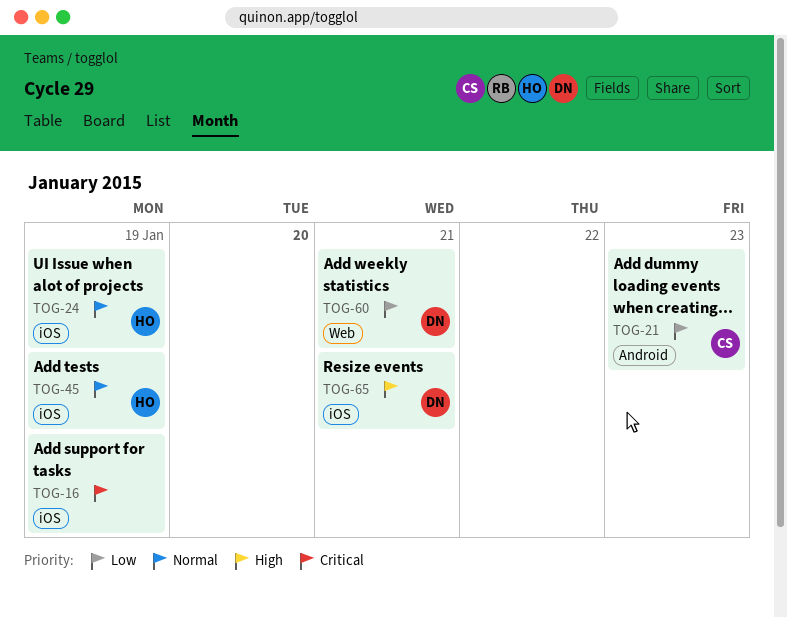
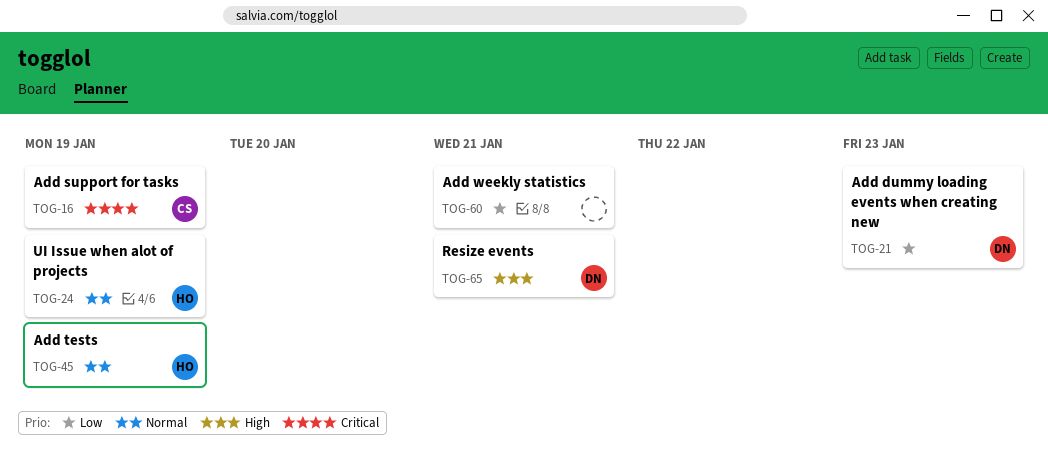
TOG-16, owner: none -> CS
TOG-21, owner: CS -> DN
TOG-60, owner: DN -> none

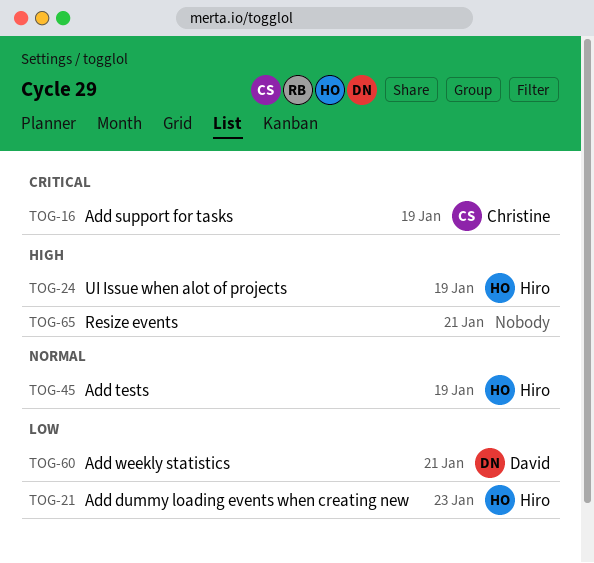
TOG-21, owner: David -> Hiro
TOG-24, priority: Normal -> High
TOG-60, owner: none -> David
TOG-65, owner: David -> none

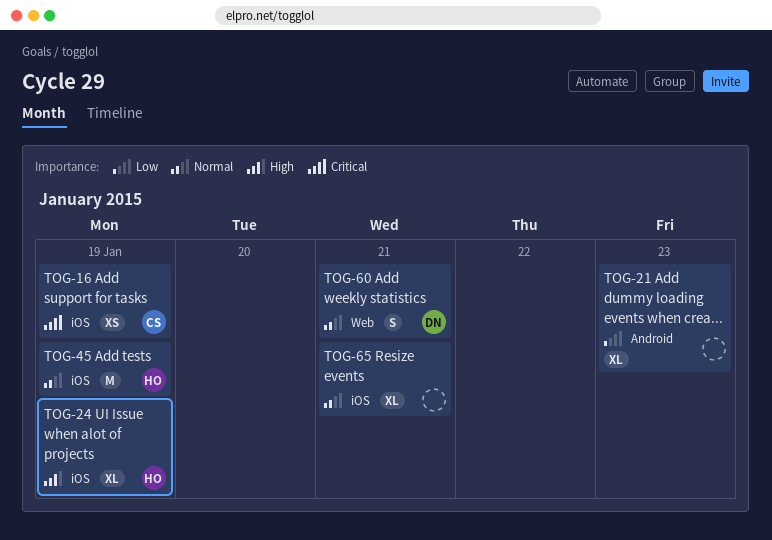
TOG-21, owner: Hiro -> none
TOG-60, priority: Low -> Normal
TOG-65, priority: High -> Normal

